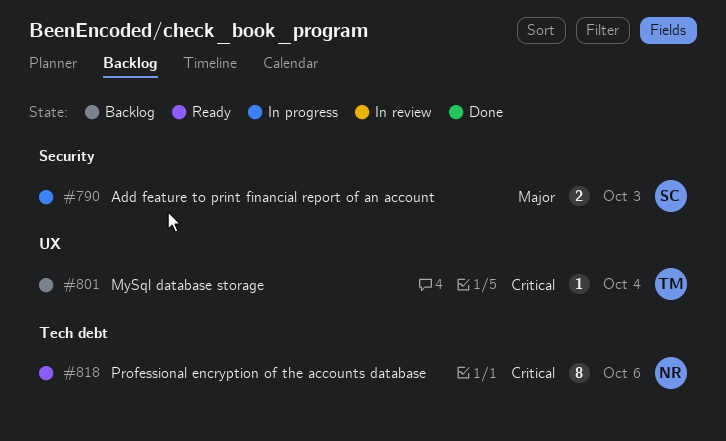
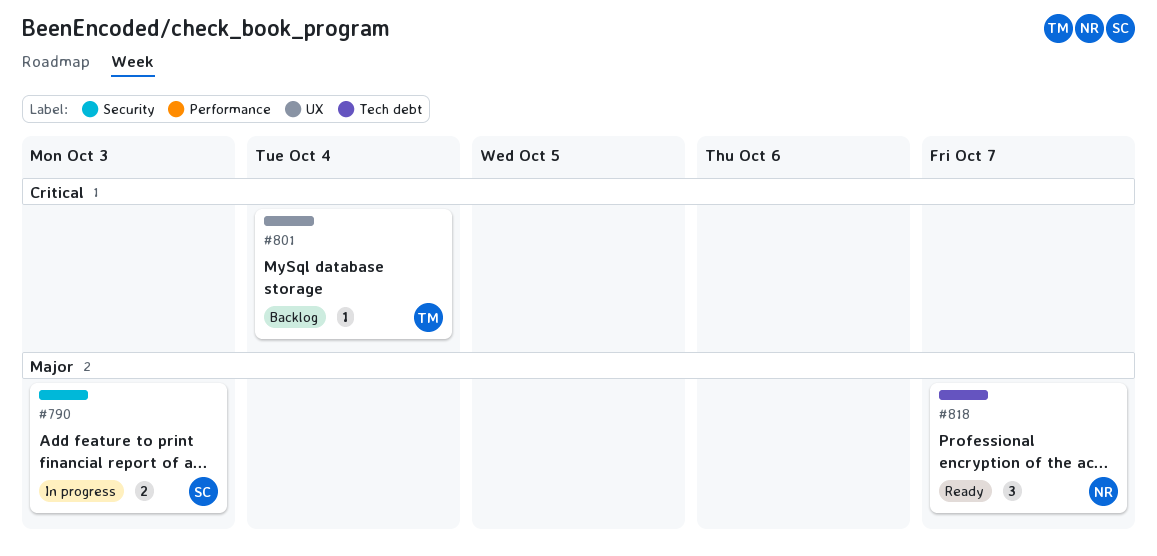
#818, priority: Critical -> Major
#818, estimate: 8 -> 3
#818, due: Oct 6 -> Oct 7

